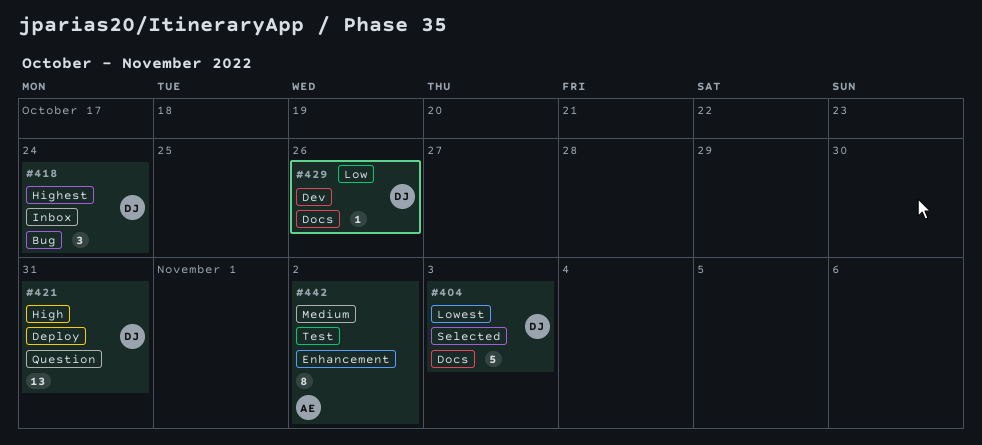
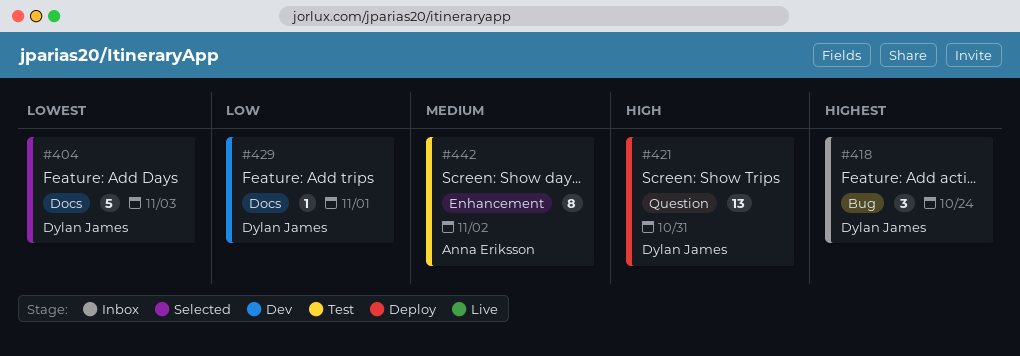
#429, due: Oct 26 -> Nov 1

